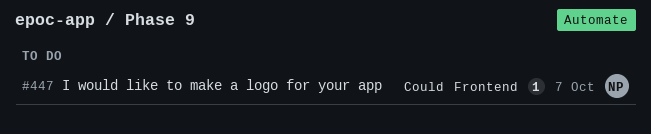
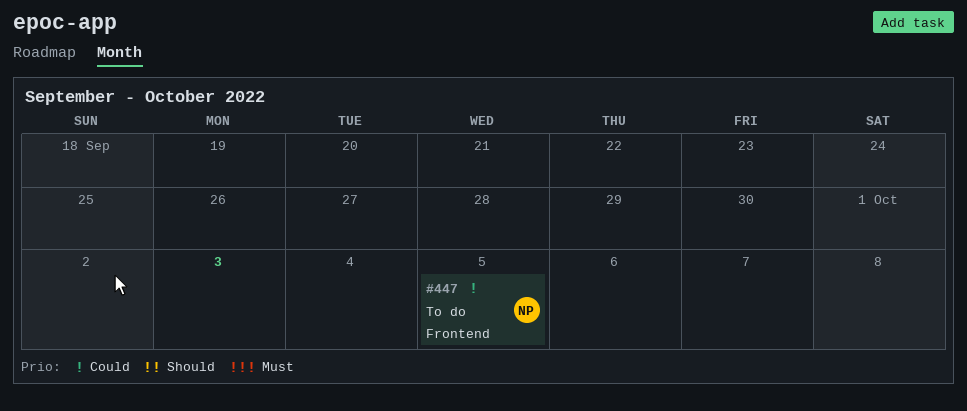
#447, due: Oct 7 -> Oct 5

